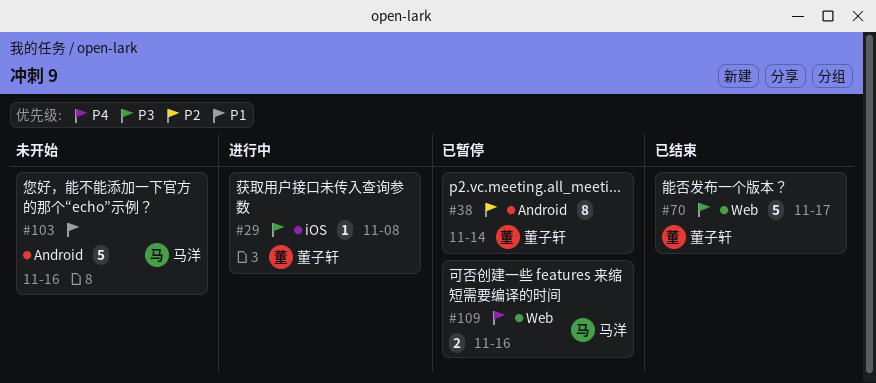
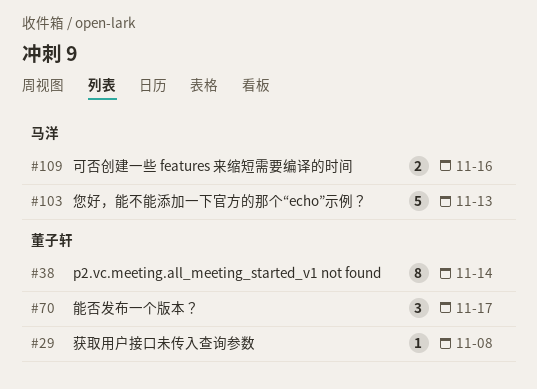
#70, estimate: 5 -> 3
#103, due: Nov 16 -> Nov 13

